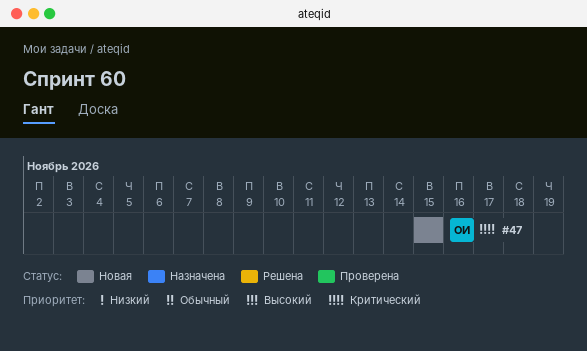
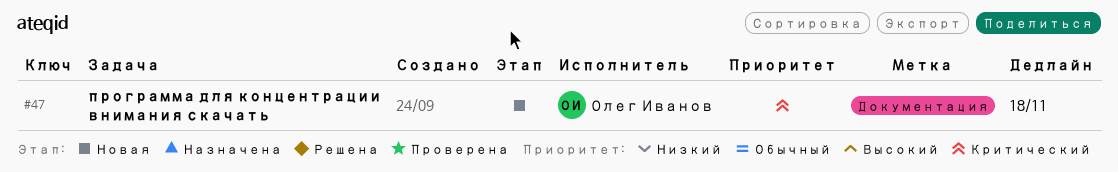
#47, due: Nov 15 -> Nov 18

